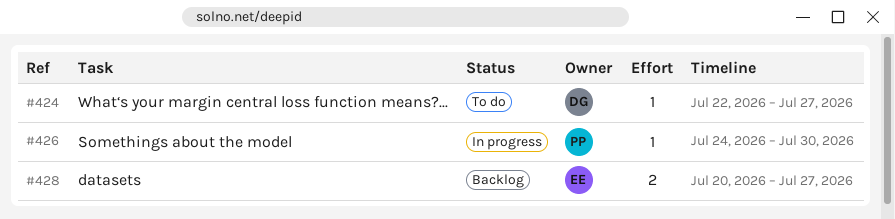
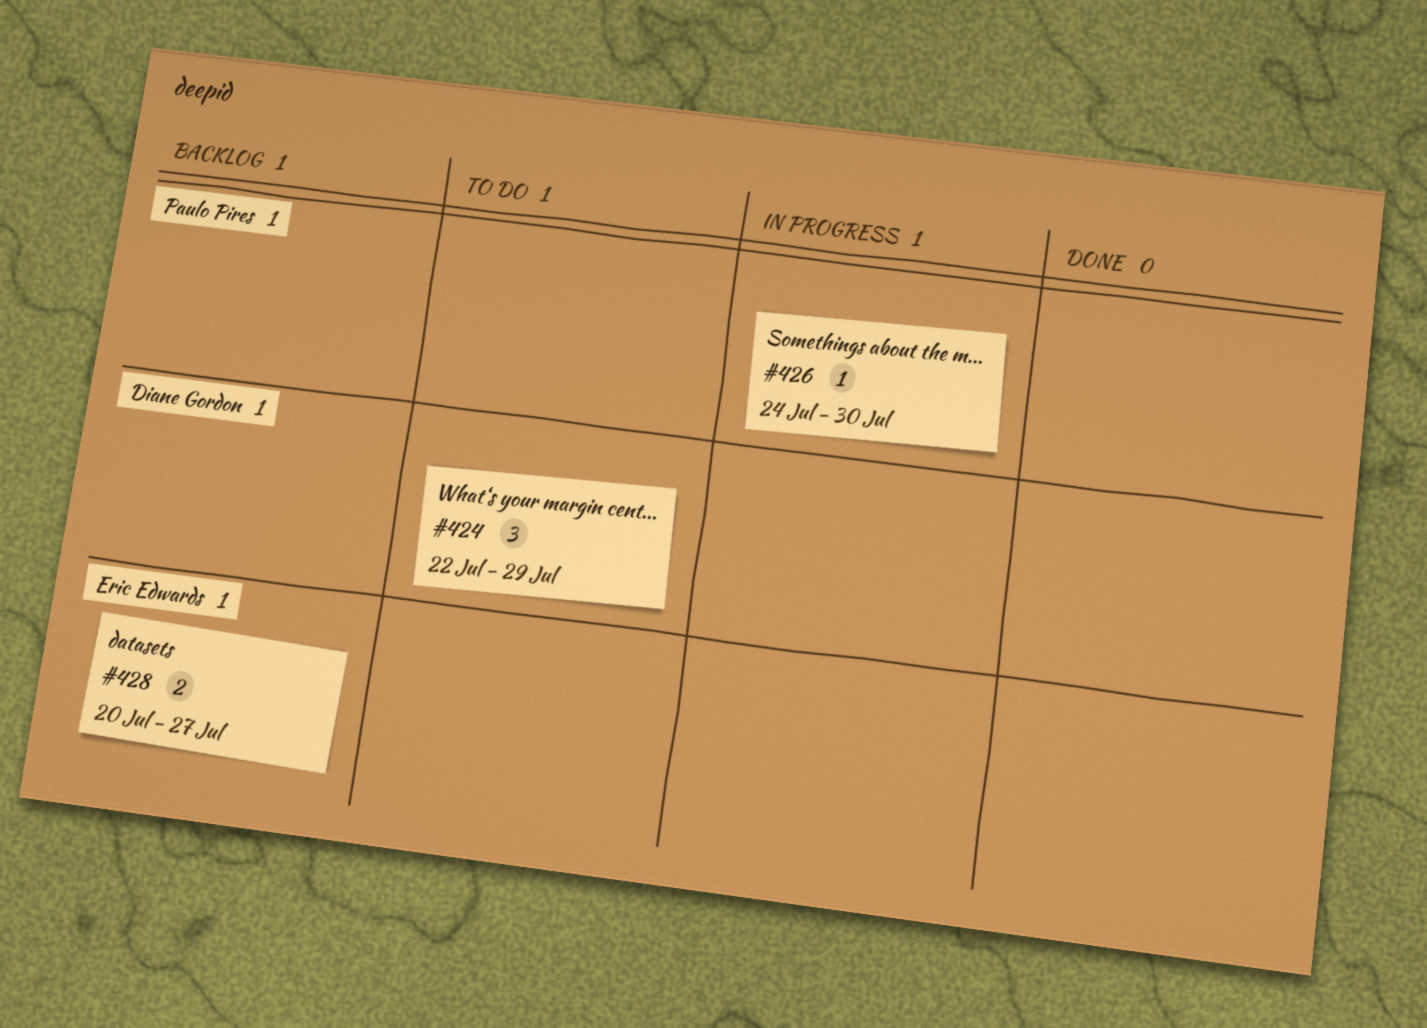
#424, estimate: 1 -> 3
#424, due: Jul 27 -> Jul 29

